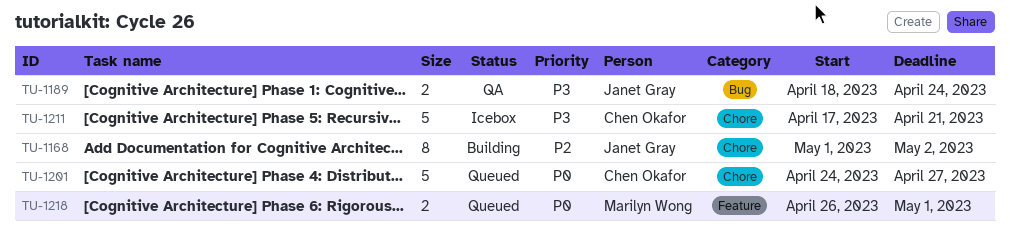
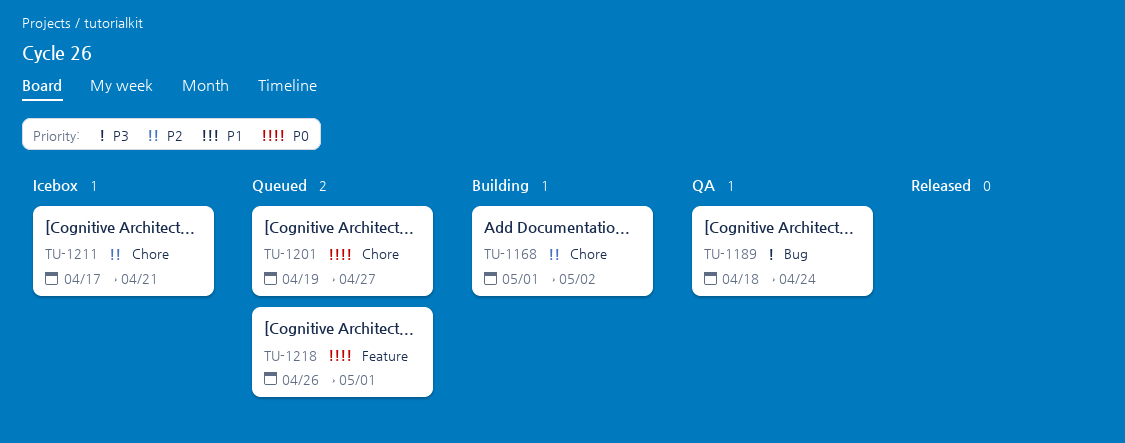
TU-1201, start: Apr 24 -> Apr 19
TU-1211, priority: P3 -> P2

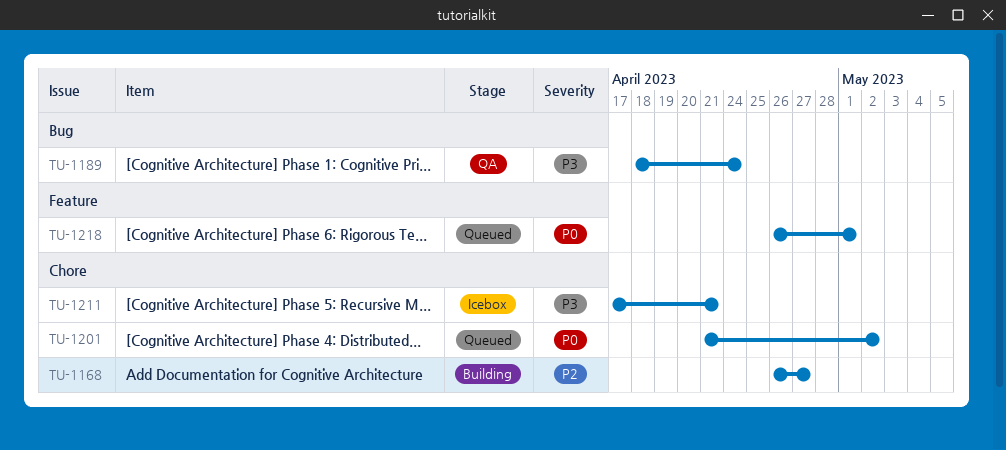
TU-1168, start: May 1 -> Apr 26
TU-1168, due: May 2 -> Apr 27
TU-1201, start: Apr 19 -> Apr 21
TU-1201, due: Apr 27 -> May 2
TU-1211, priority: P2 -> P3

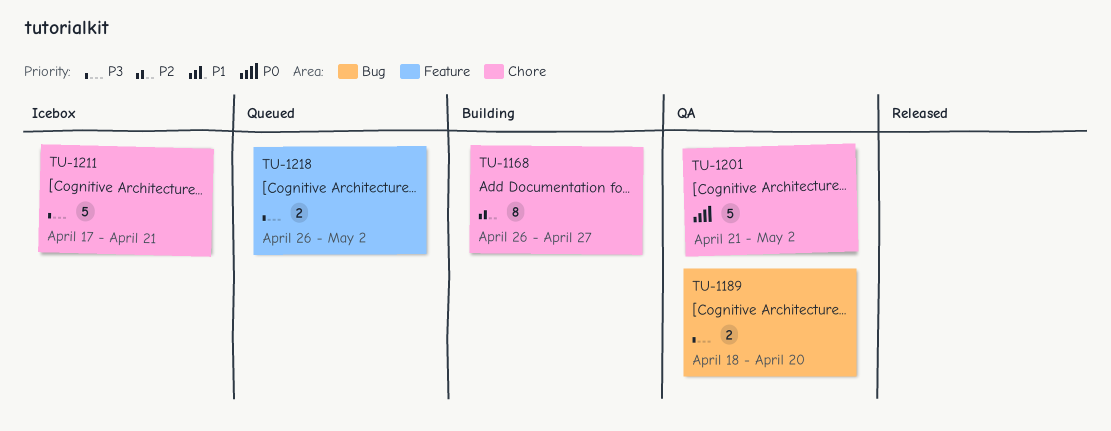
TU-1189, due: Apr 24 -> Apr 20
TU-1201, status: Queued -> QA
TU-1218, priority: P0 -> P3
TU-1218, due: May 1 -> May 2

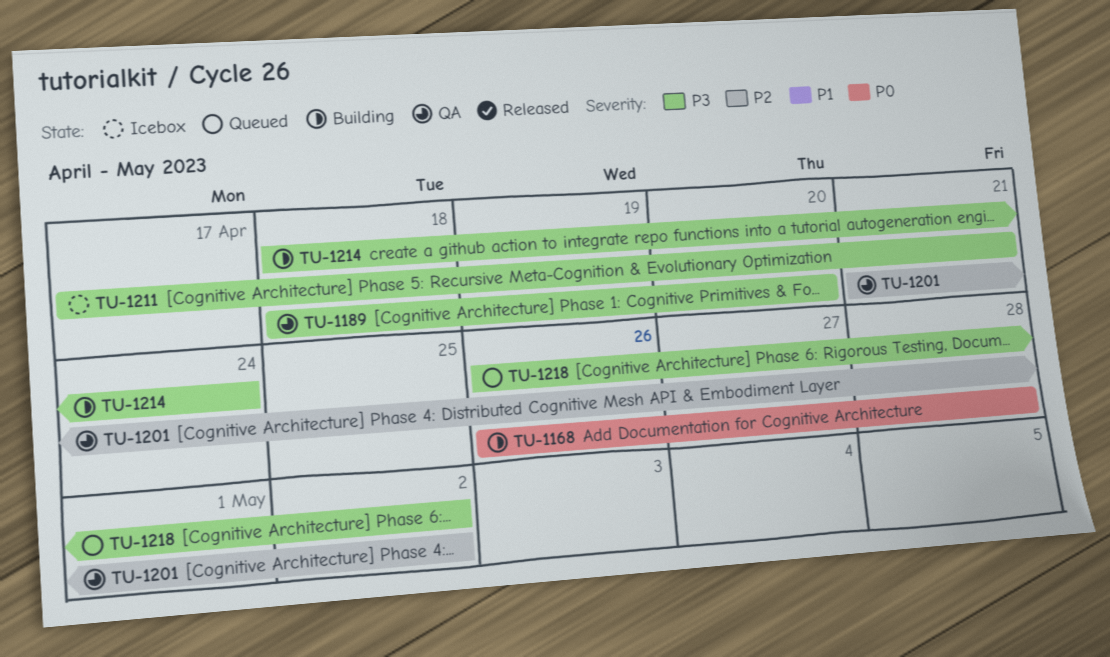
TU-1168, priority: P2 -> P0
TU-1168, due: Apr 27 -> Apr 28
TU-1201, priority: P0 -> P2
TU-1214: none -> present

